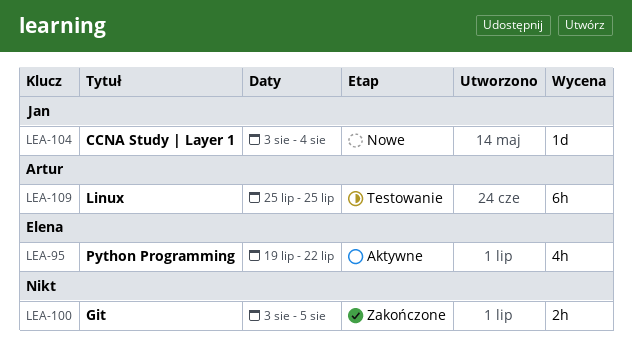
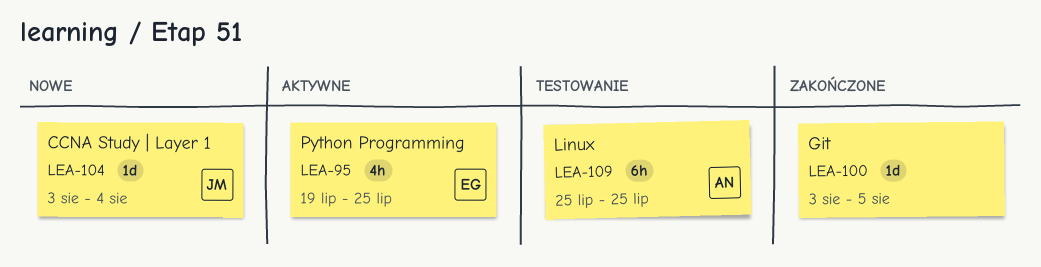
LEA-95, due: Jul 22 -> Jul 25
LEA-100, estimate: 2h -> 1d

